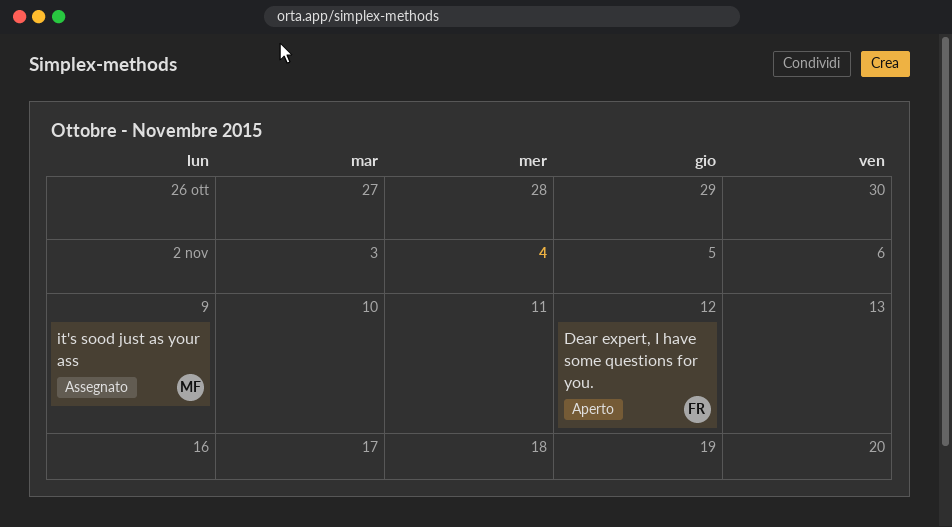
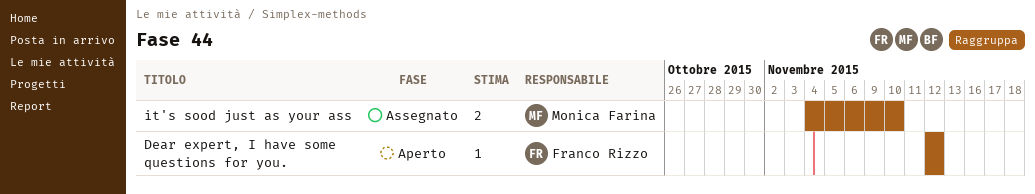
it's sood just as your ass, due: Nov 9 -> Nov 10

